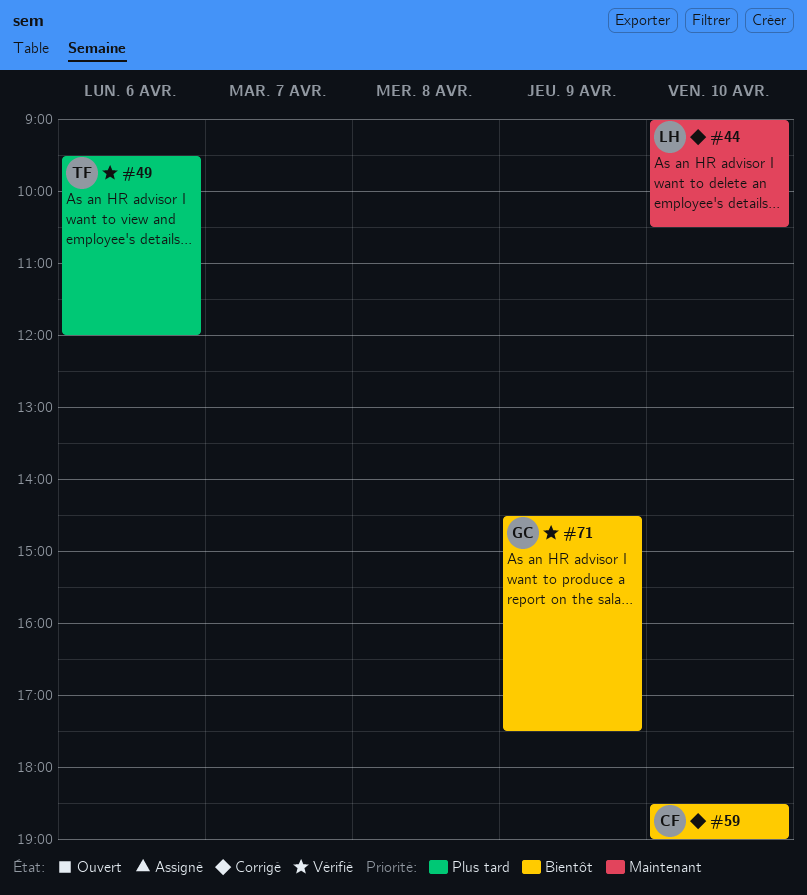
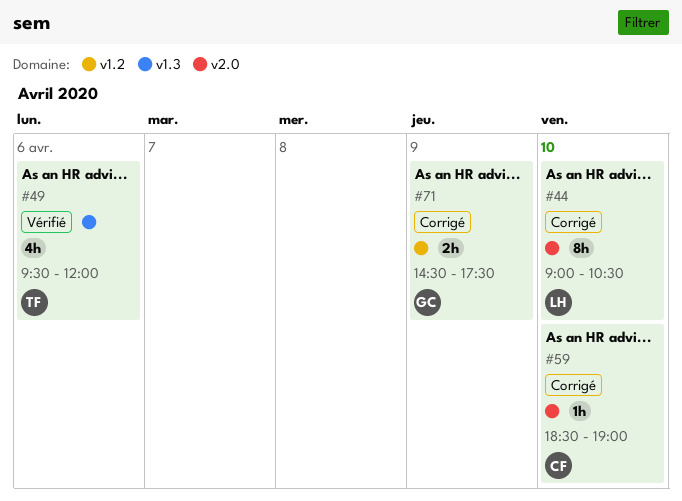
#71, status: Vérifié -> Corrigé

